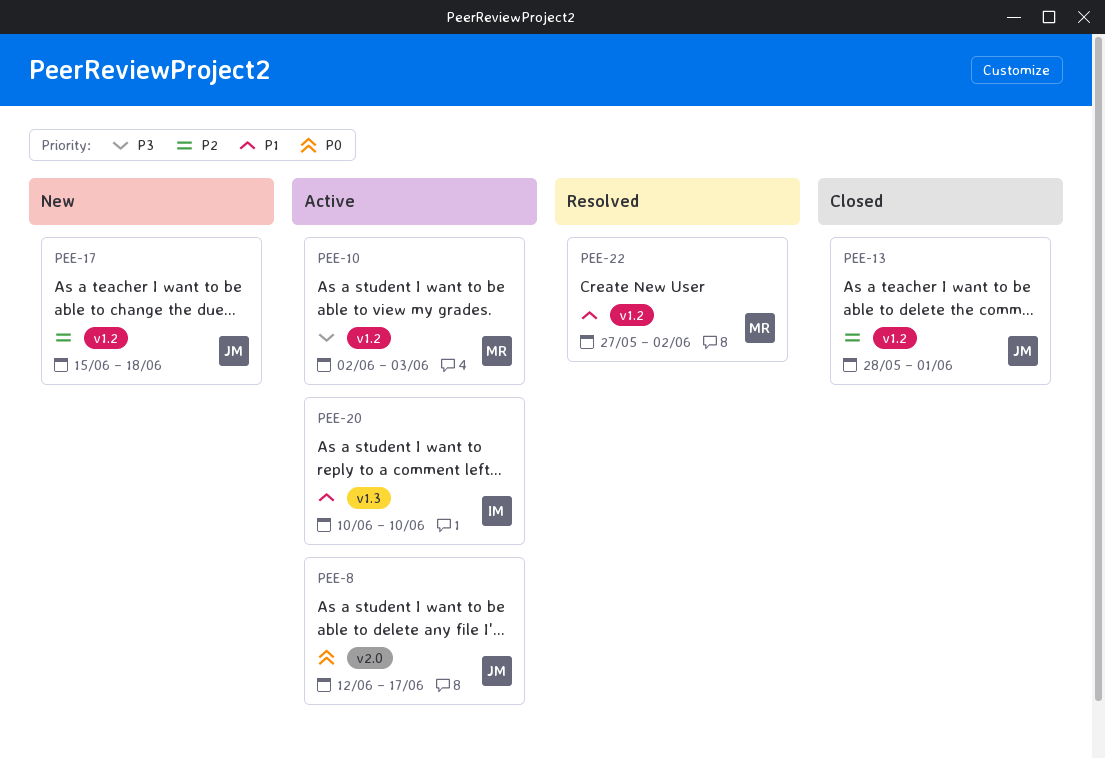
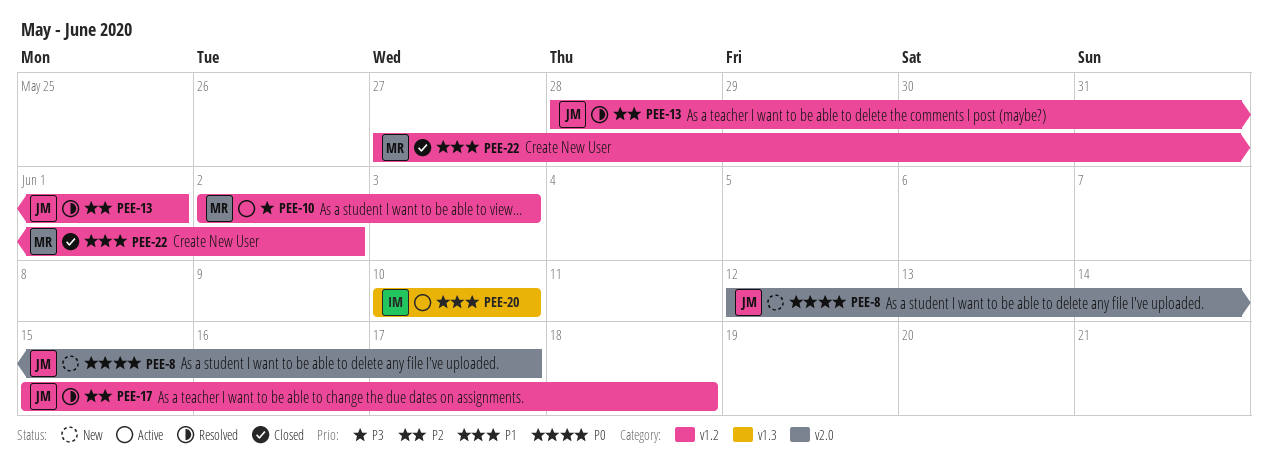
PEE-8, status: Active -> New
PEE-13, status: Closed -> Resolved
PEE-17, status: New -> Resolved
PEE-22, status: Resolved -> Closed

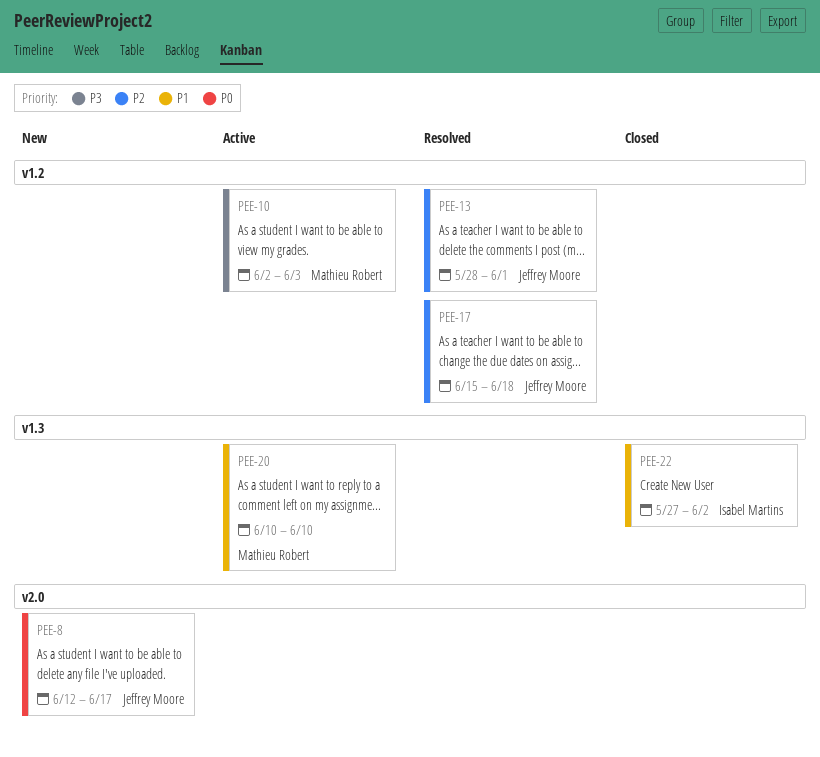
PEE-20, owner: Isabel Martins -> Mathieu Robert
PEE-22, owner: Mathieu Robert -> Isabel Martins
PEE-22, label: v1.2 -> v1.3

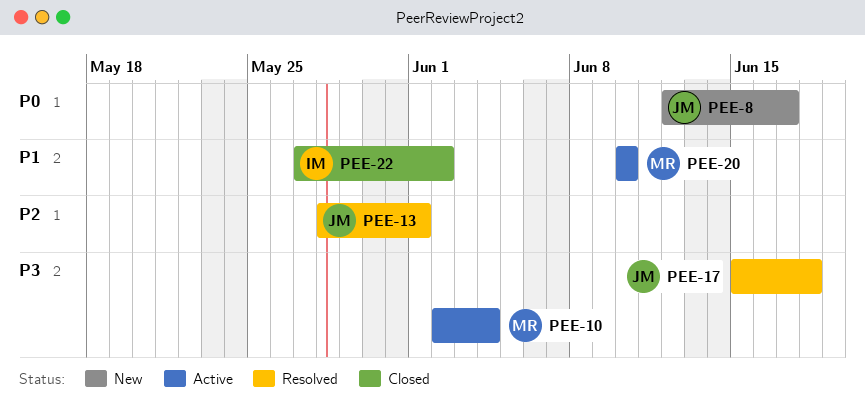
PEE-10, due: Jun 3 -> Jun 4
PEE-17, priority: P2 -> P3

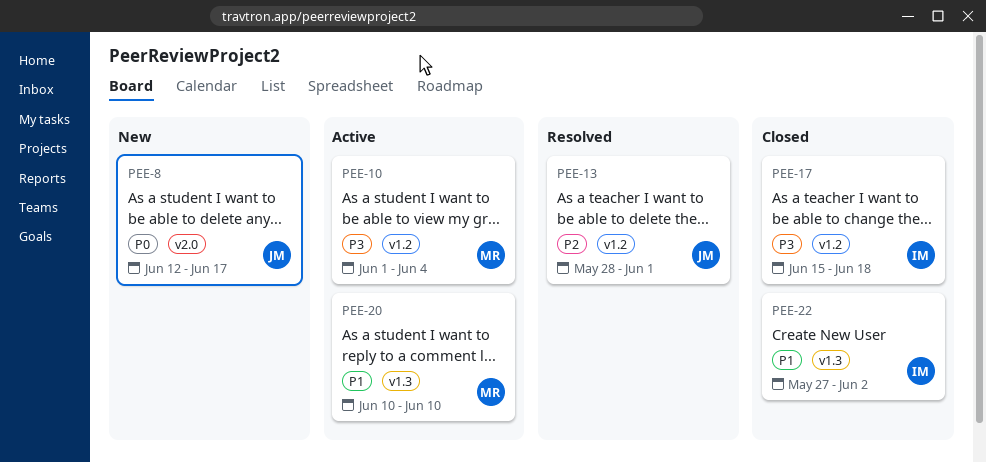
PEE-10, start: Jun 2 -> Jun 1
PEE-17, status: Resolved -> Closed
PEE-17, owner: JM -> IM

